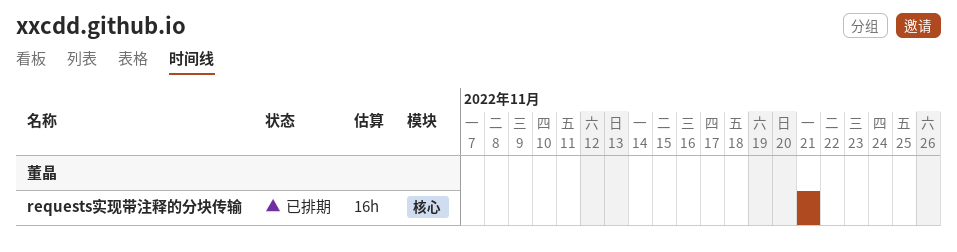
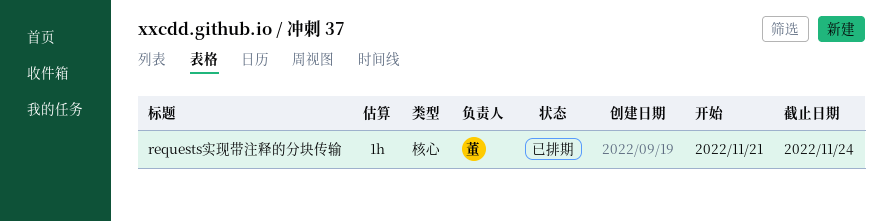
requests实现带注释的分块传输, estimate: 16h -> 1h
requests实现带注释的分块传输, due: Nov 21 -> Nov 24

